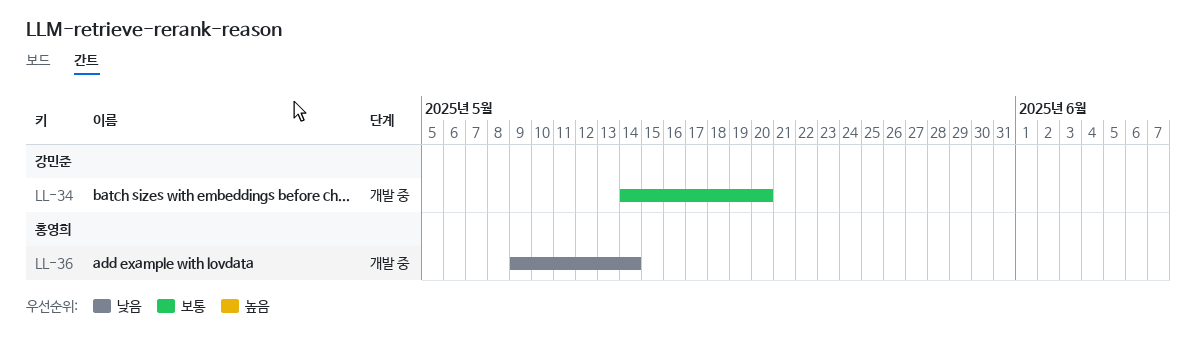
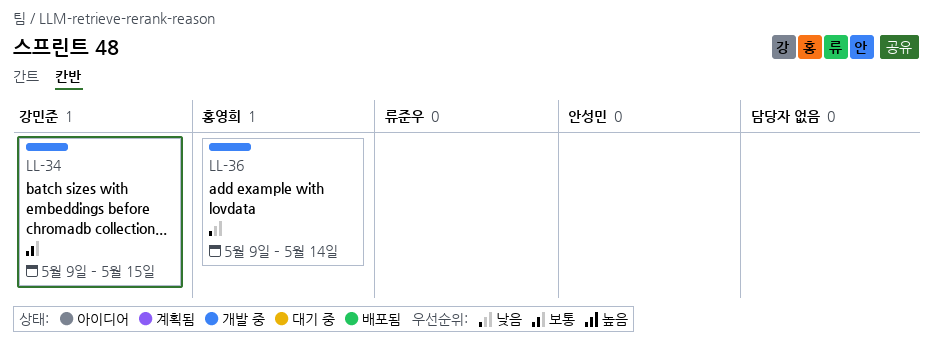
LL-34, start: May 14 -> May 9
LL-34, due: May 20 -> May 15

